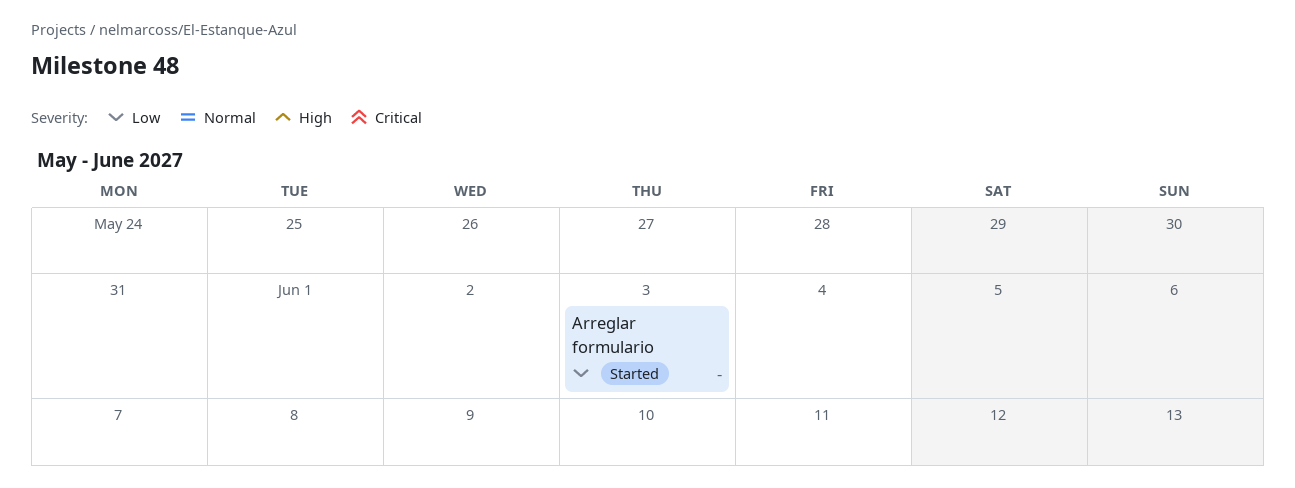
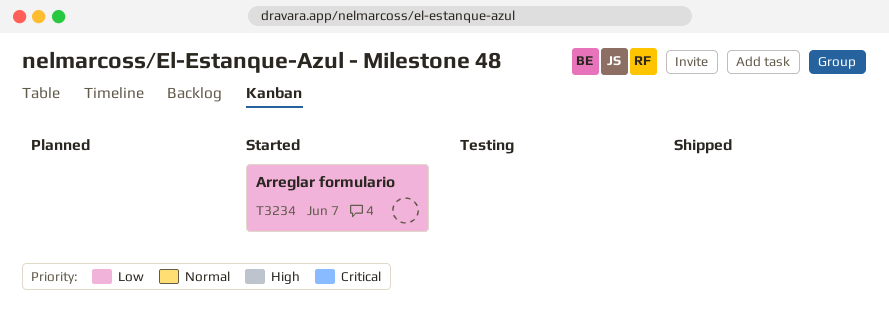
Arreglar formulario, due: Jun 3 -> Jun 7

